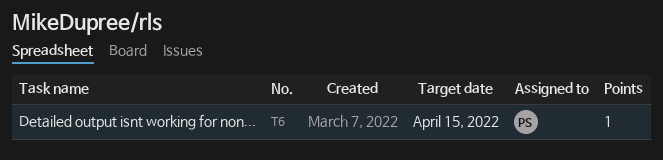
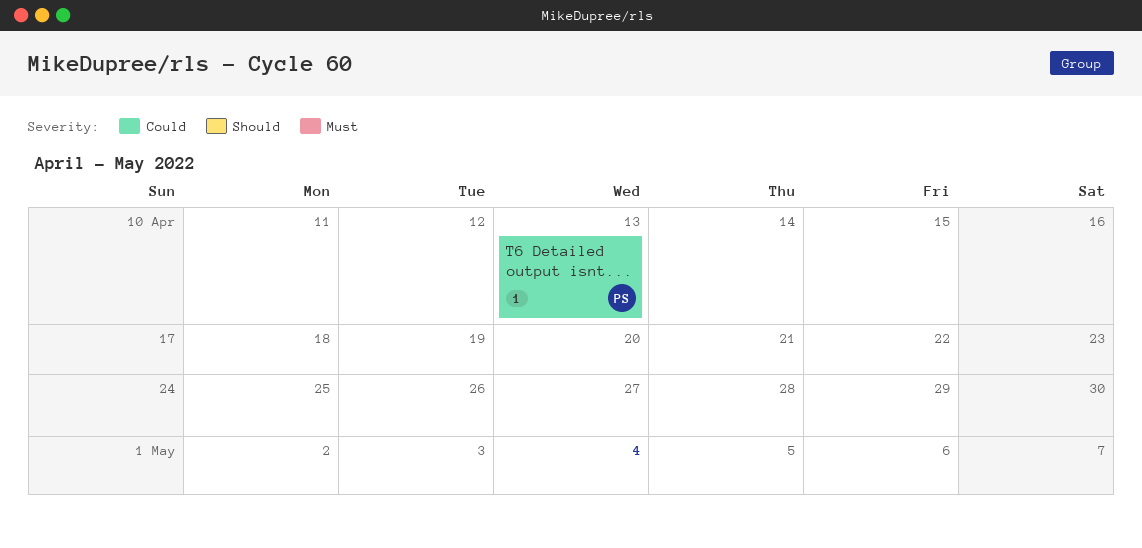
T6, due: Apr 15 -> Apr 13

